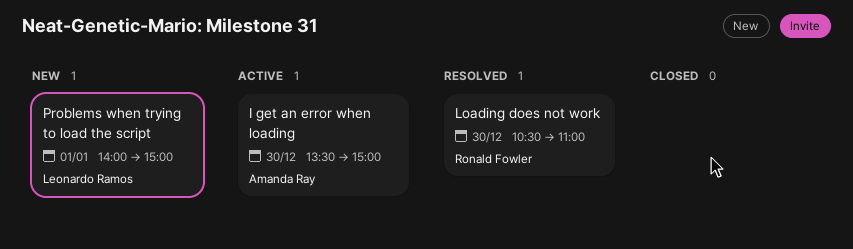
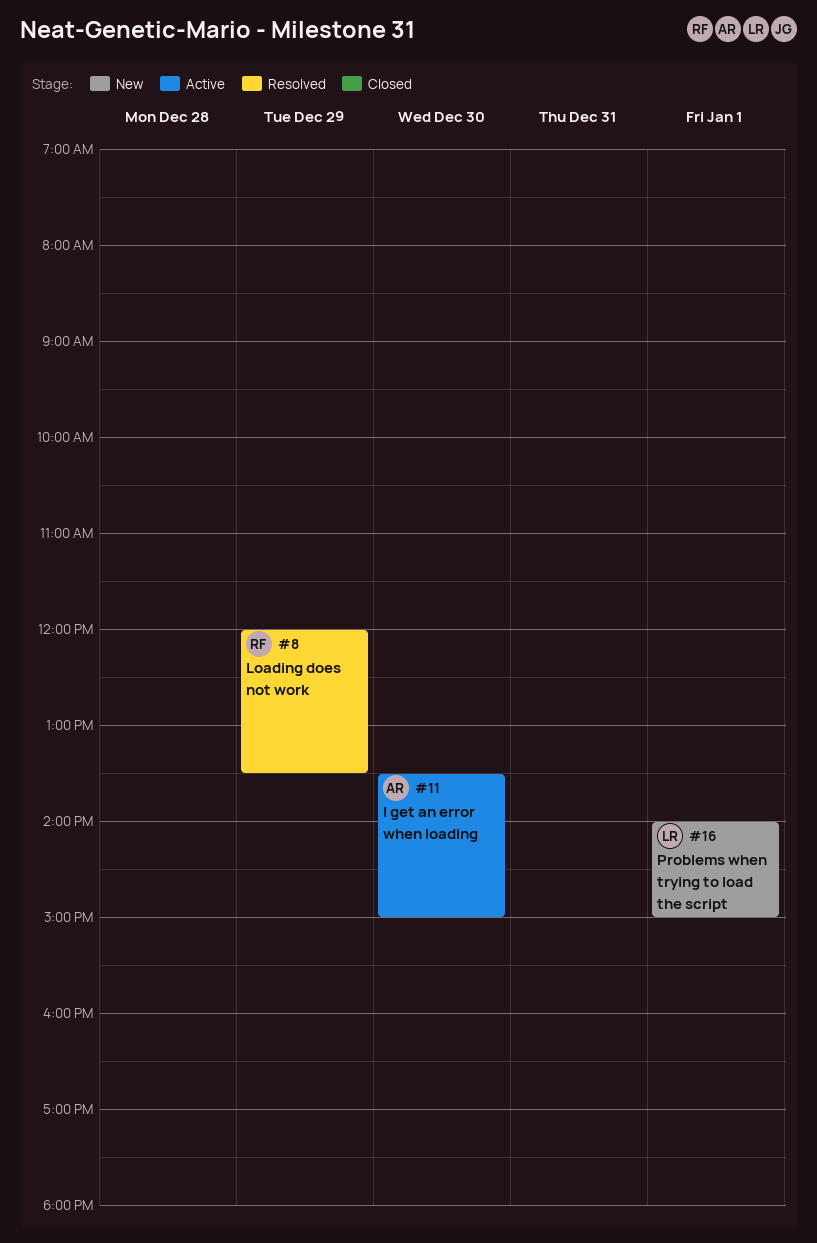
Loading does not work, day: Dec 30 -> Dec 29
Loading does not work, begins: 10:30 -> 12:00
Loading does not work, ends: 11:00 -> 13:30

